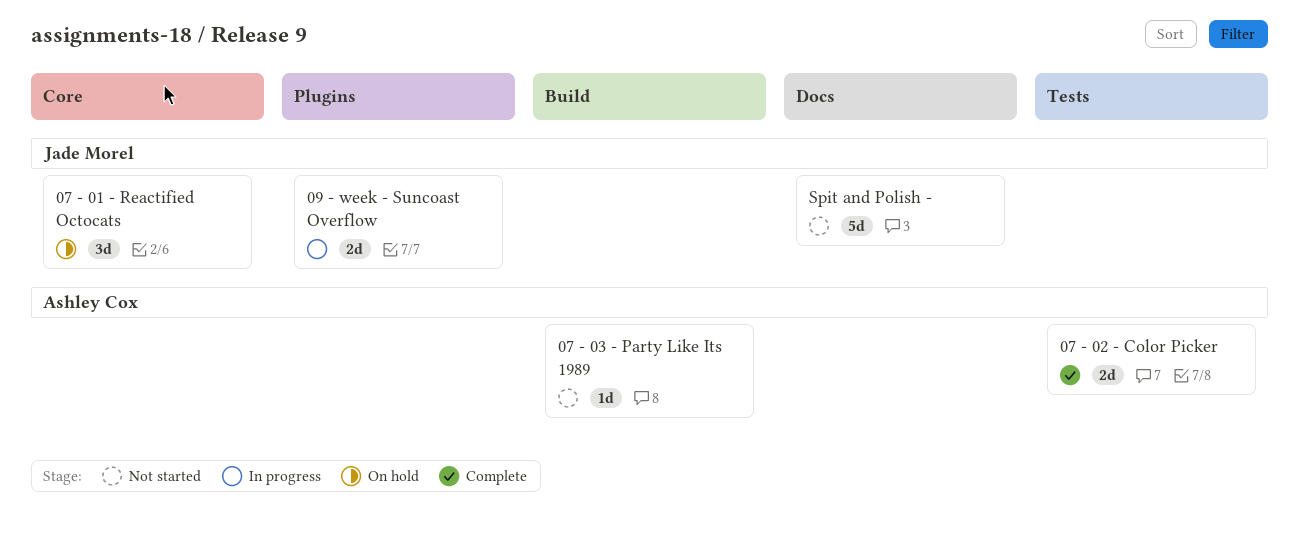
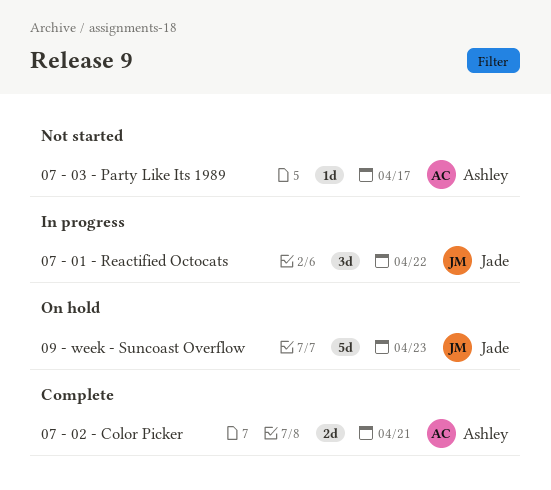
07 - 01 - Reactified Octocats, status: On hold -> In progress
09 - week - Suncoast Overflow, status: In progress -> On hold
09 - week - Suncoast Overflow, estimate: 2d -> 5d
Spit and Polish -: present -> none

